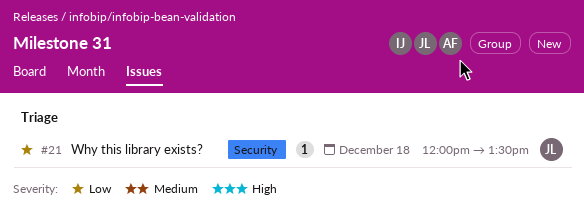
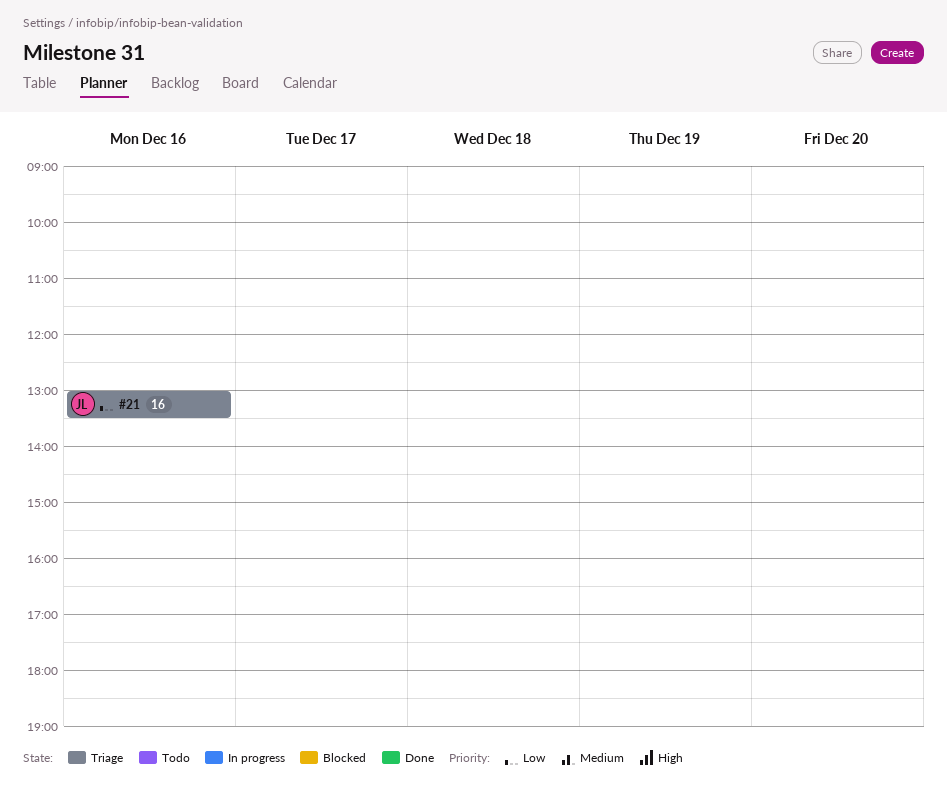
#21, estimate: 1 -> 16
#21, day: Dec 18 -> Dec 16
#21, begins: 12:00 -> 13:00

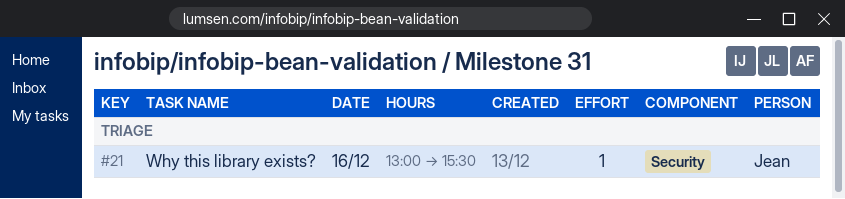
#21, estimate: 16 -> 1
#21, ends: 13:30 -> 15:30

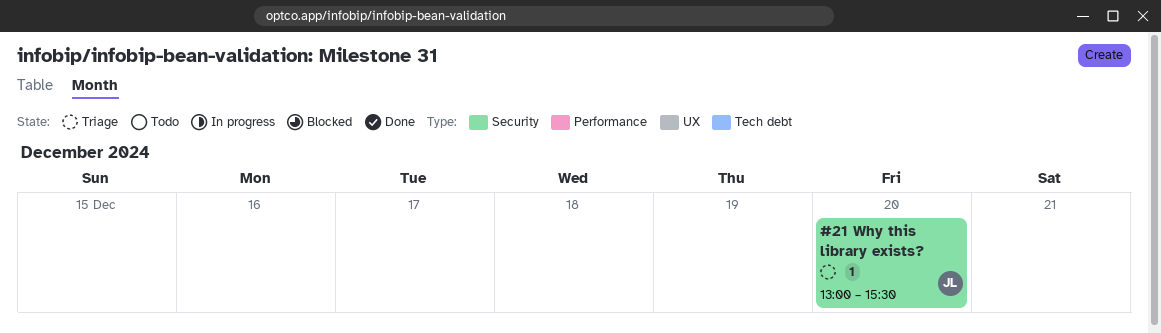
#21, day: Dec 16 -> Dec 20

